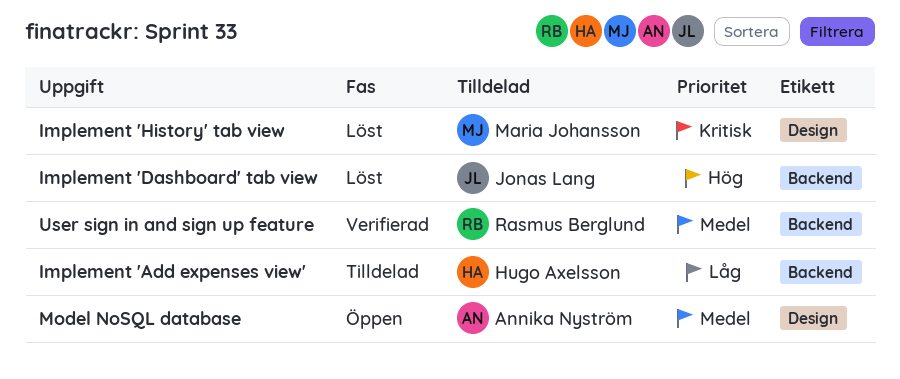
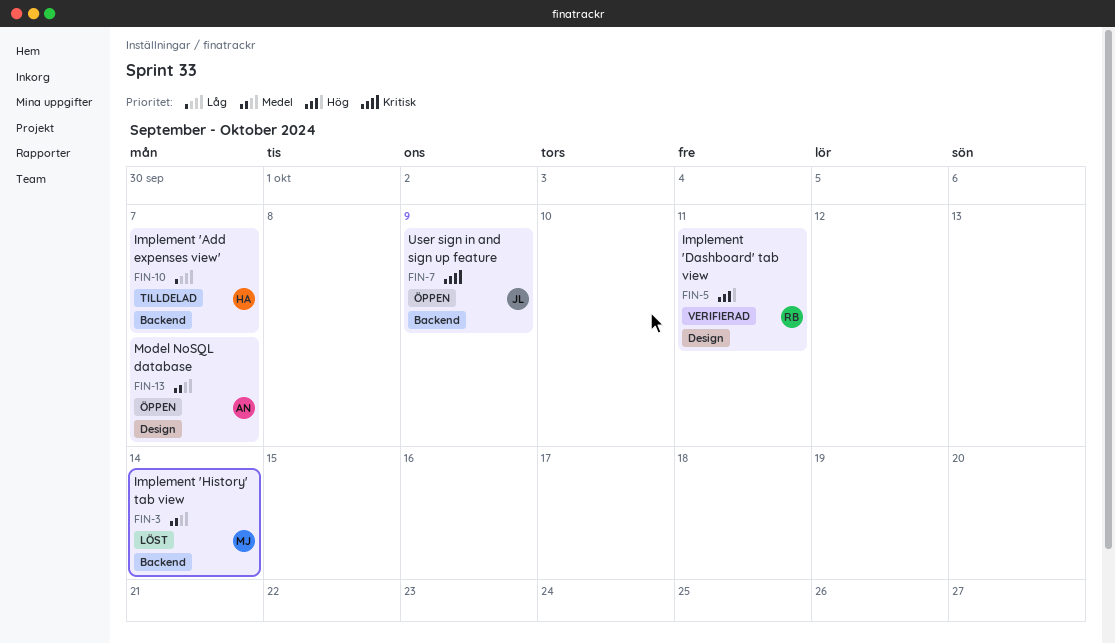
Implement 'Dashboard' tab view, status: Löst -> Verifierad
Implement 'Dashboard' tab view, owner: Jonas Lang -> Rasmus Berglund
Implement 'Dashboard' tab view, label: Backend -> Design
Implement 'History' tab view, priority: Kritisk -> Medel
Implement 'History' tab view, label: Design -> Backend
User sign in and sign up feature, status: Verifierad -> Öppen
User sign in and sign up feature, owner: Rasmus Berglund -> Jonas Lang
User sign in and sign up feature, priority: Medel -> Kritisk

